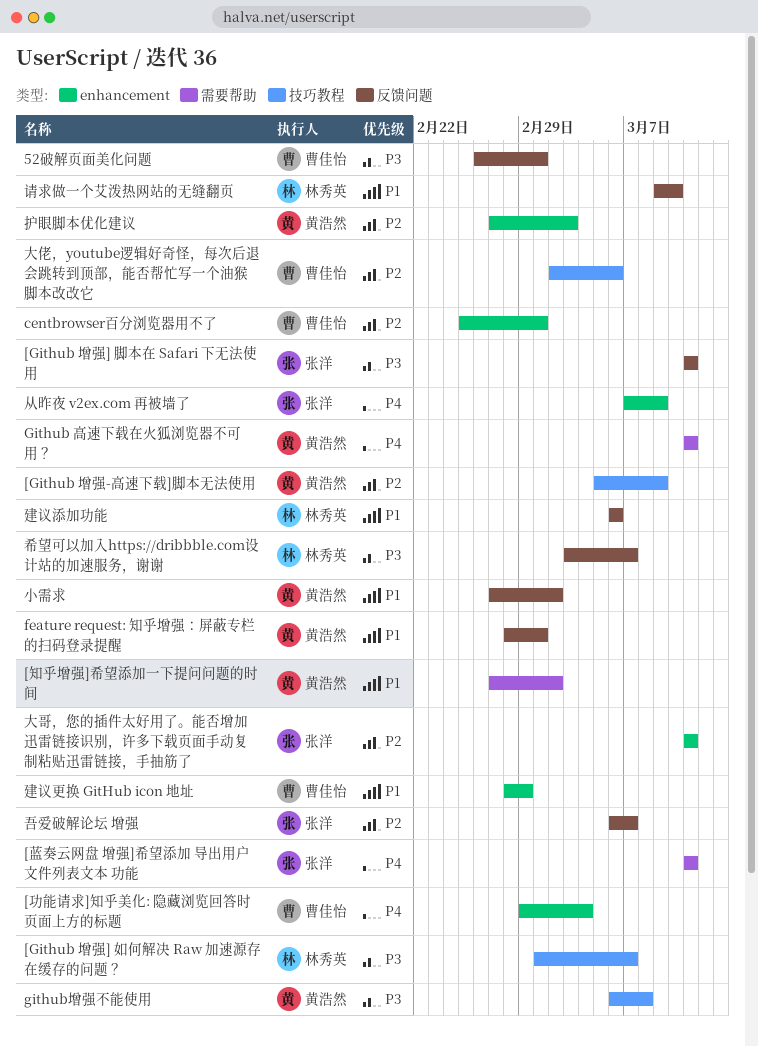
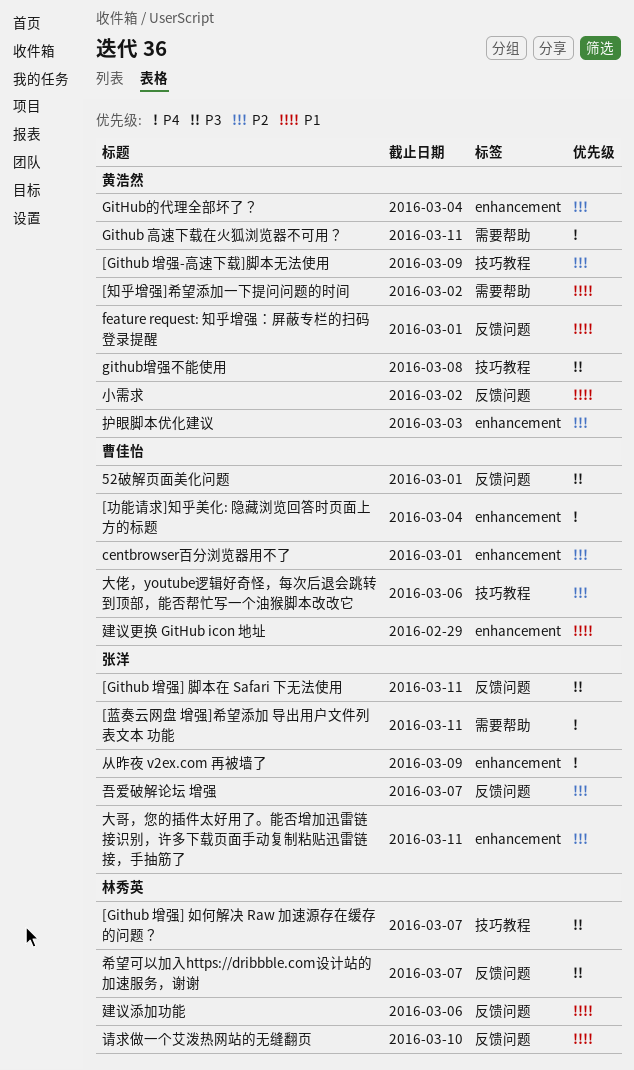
GitHub的代理全部坏了？: none -> present

